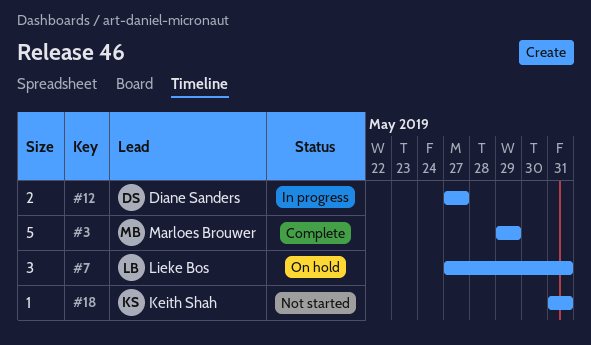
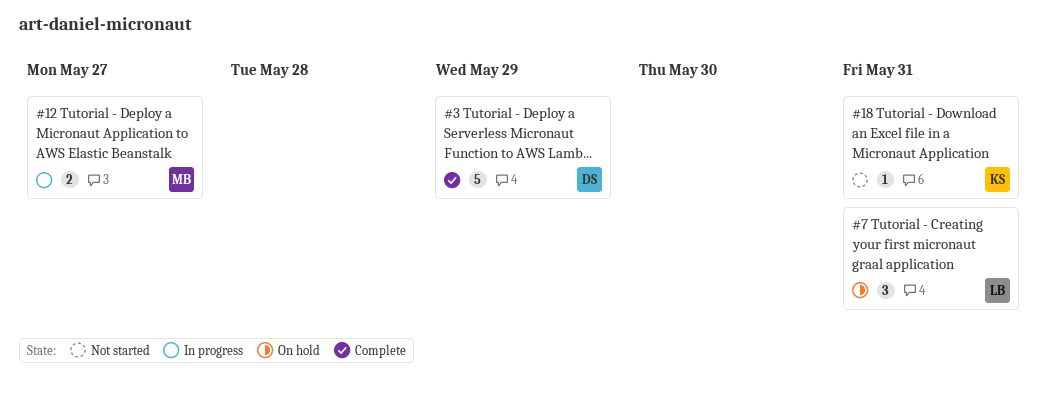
#3, owner: Marloes Brouwer -> Diane Sanders
#12, owner: Diane Sanders -> Marloes Brouwer

